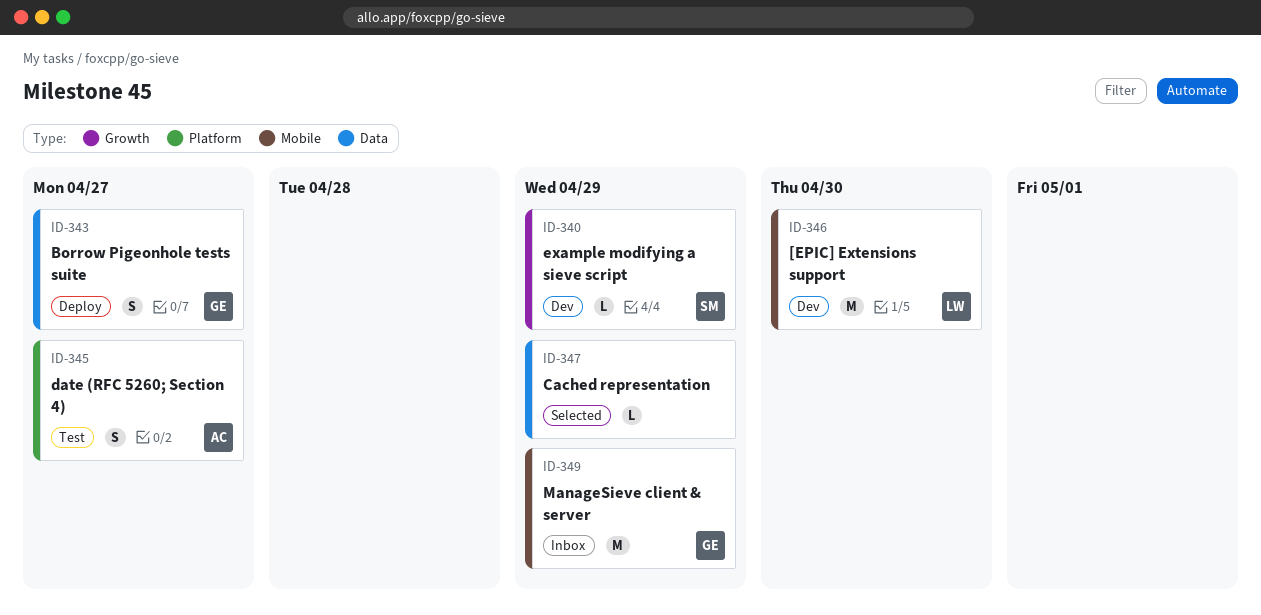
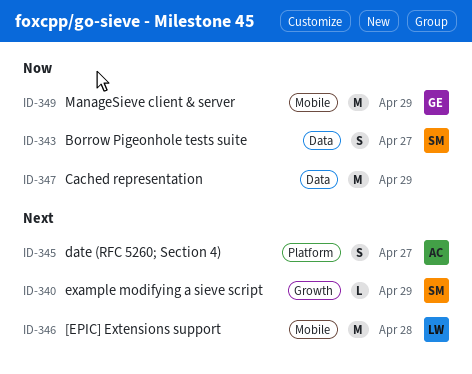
ID-343, owner: GE -> SM
ID-346, due: Apr 30 -> Apr 28
ID-347, estimate: L -> M

